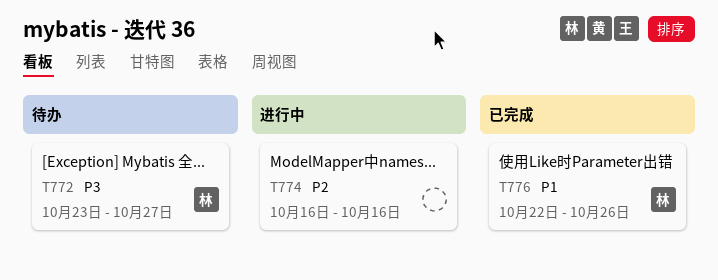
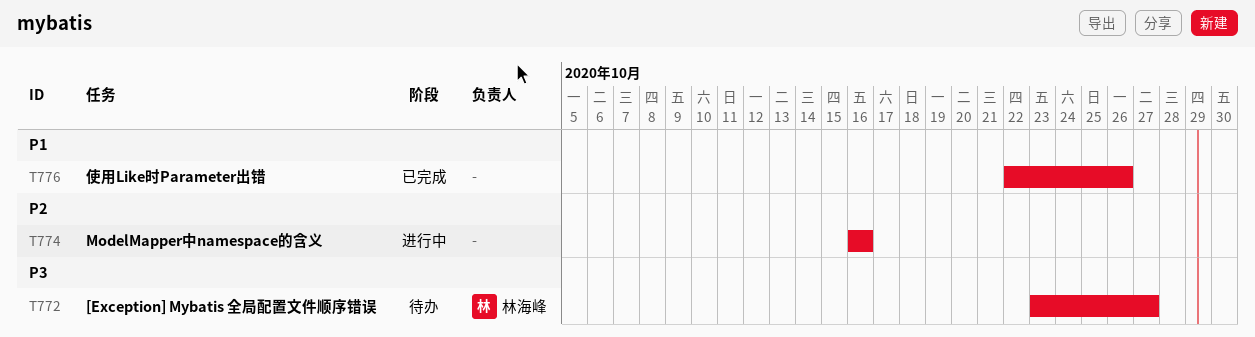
T776, owner: 林海峰 -> none

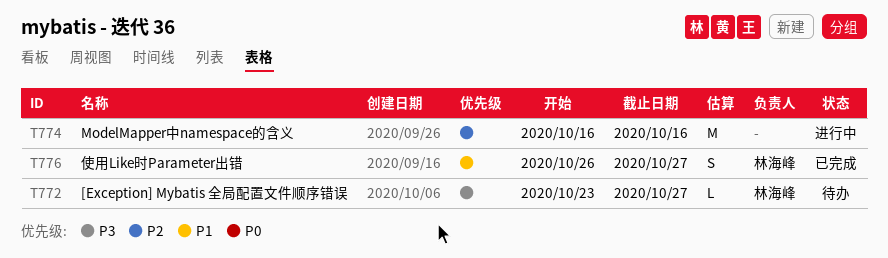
T776, owner: none -> 林海峰
T776, start: Oct 22 -> Oct 26
T776, due: Oct 26 -> Oct 27

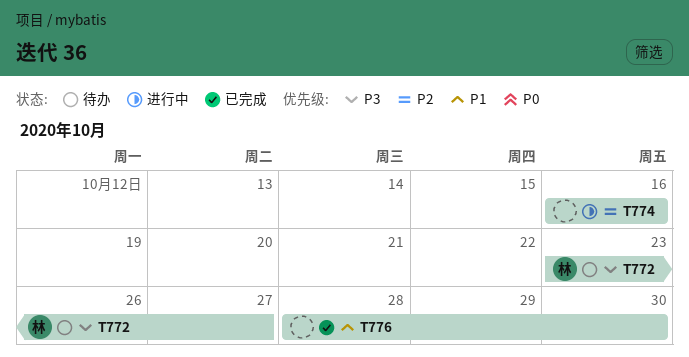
T776, owner: 林海峰 -> none
T776, start: Oct 26 -> Oct 28
T776, due: Oct 27 -> Oct 30

